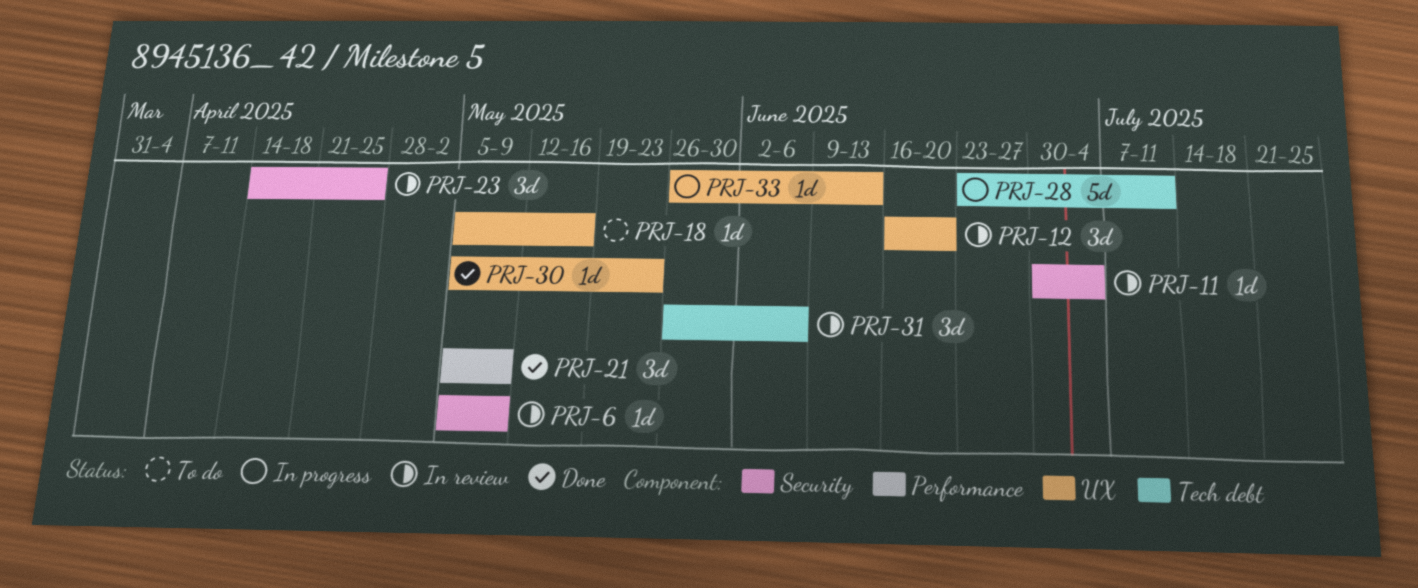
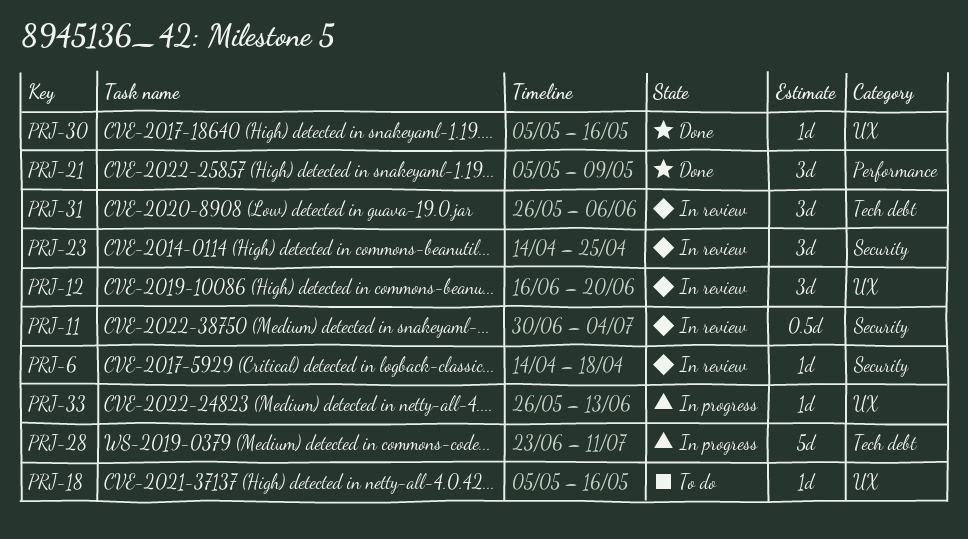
PRJ-6, start: May 5 -> Apr 14
PRJ-6, due: May 9 -> Apr 18
PRJ-11, estimate: 1d -> 0.5d
PRJ-30, due: May 23 -> May 16

